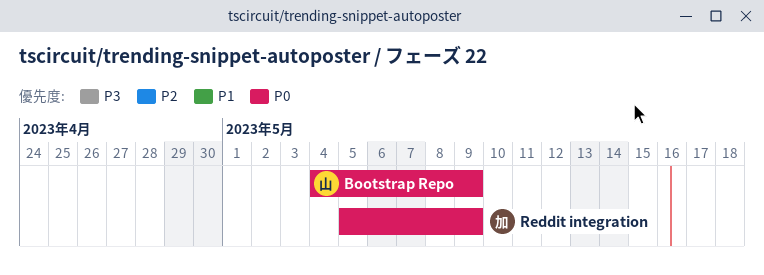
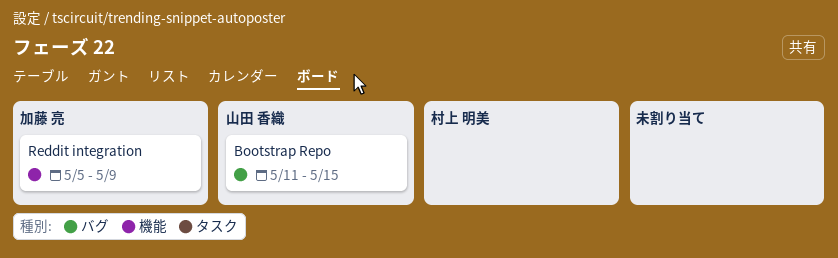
Bootstrap Repo, start: May 4 -> May 11
Bootstrap Repo, due: May 9 -> May 15

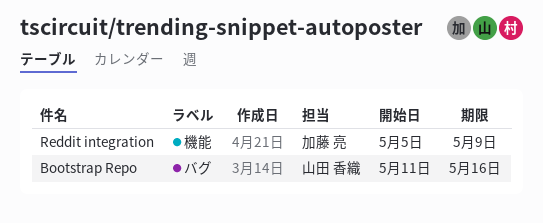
Bootstrap Repo, due: May 15 -> May 16

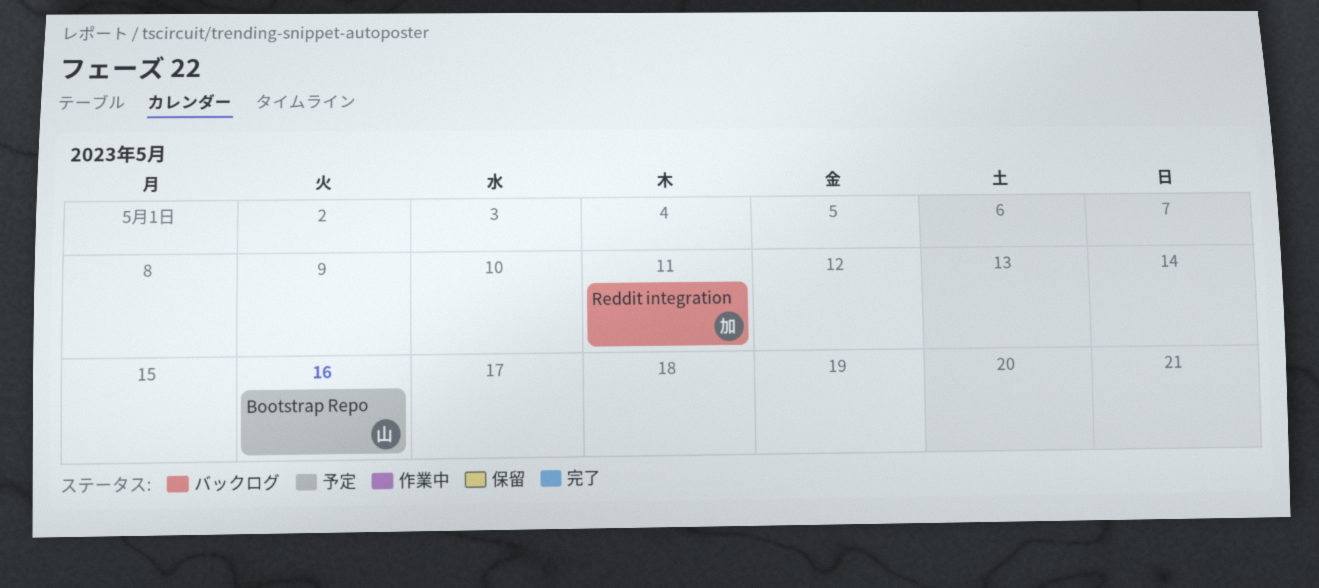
Reddit integration, due: May 9 -> May 11

